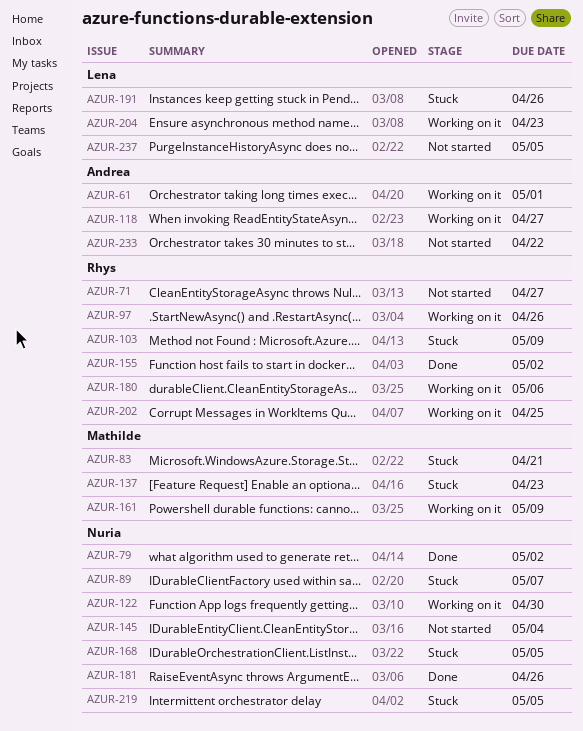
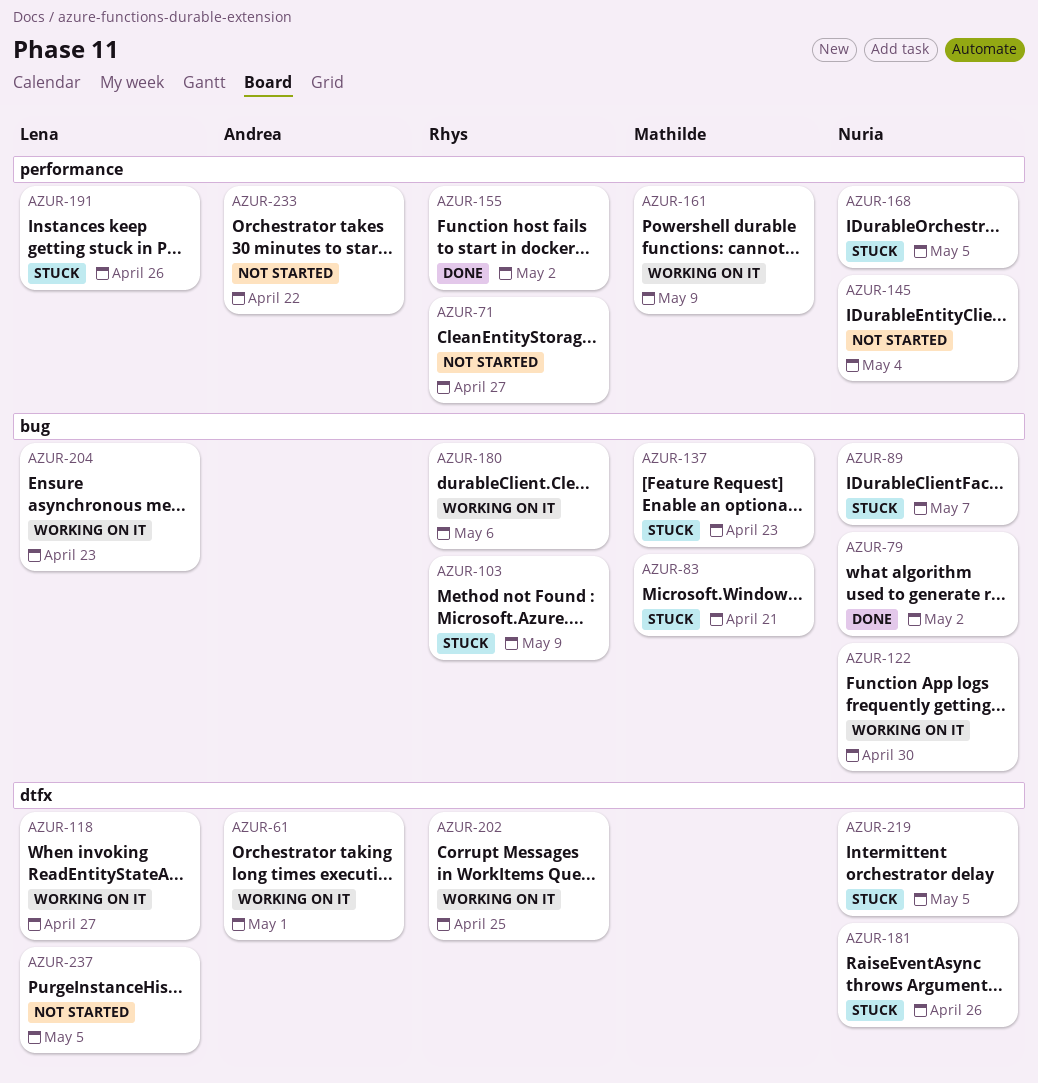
AZUR-97: present -> none
AZUR-118, owner: Andrea -> Lena
AZUR-181, status: Done -> Stuck

